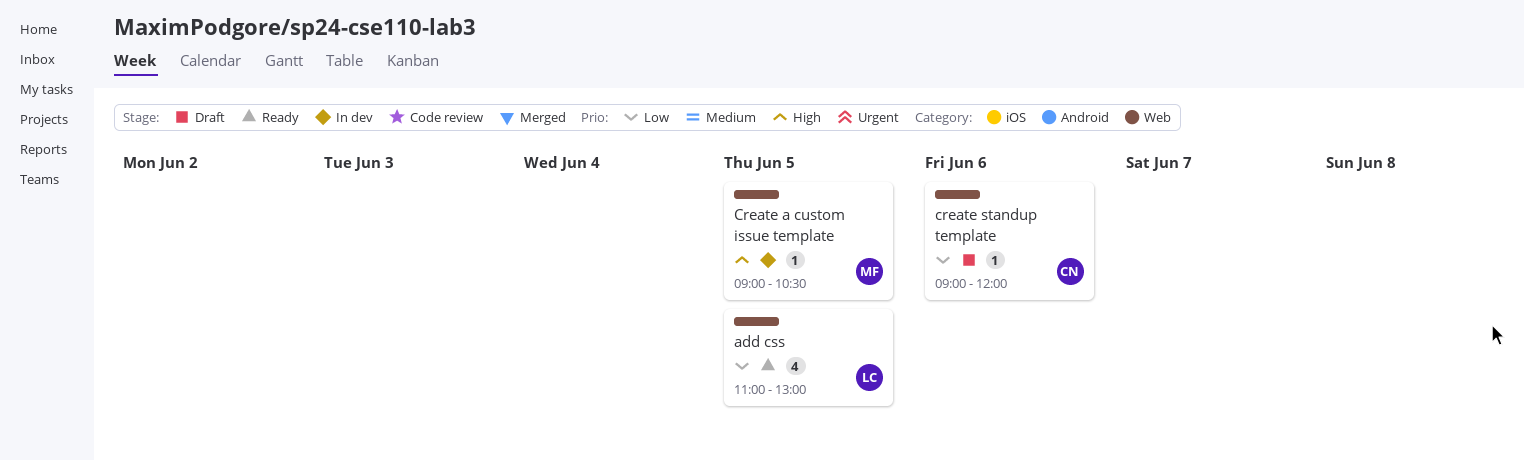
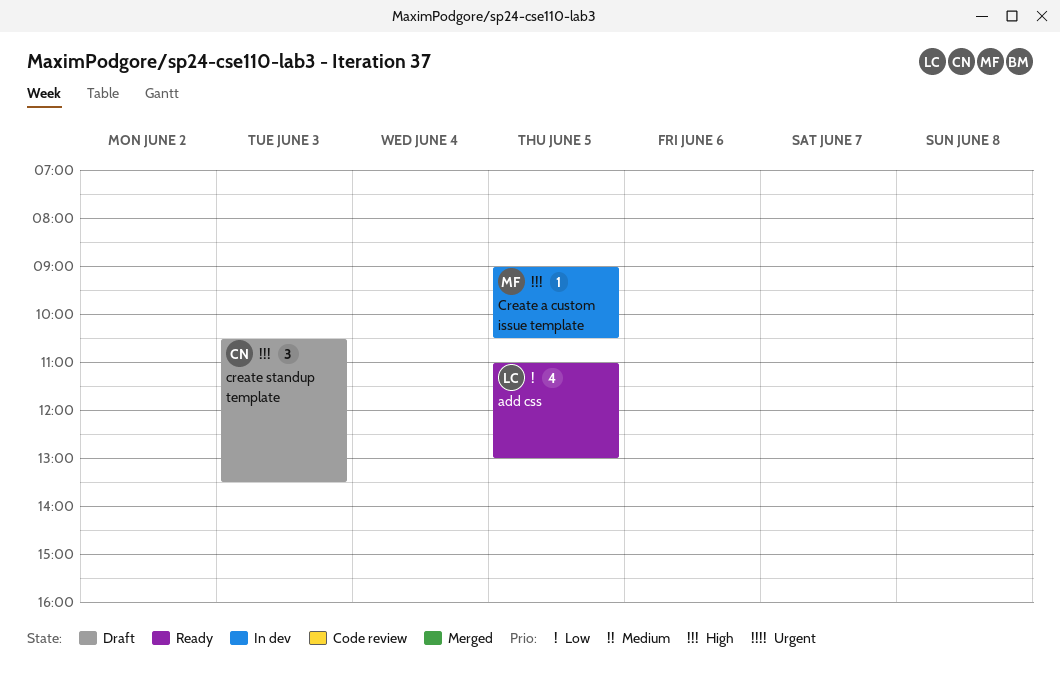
create standup template, priority: Low -> High
create standup template, estimate: 1 -> 3
create standup template, day: Jun 6 -> Jun 3
create standup template, begins: 09:00 -> 10:30
create standup template, ends: 12:00 -> 13:30

